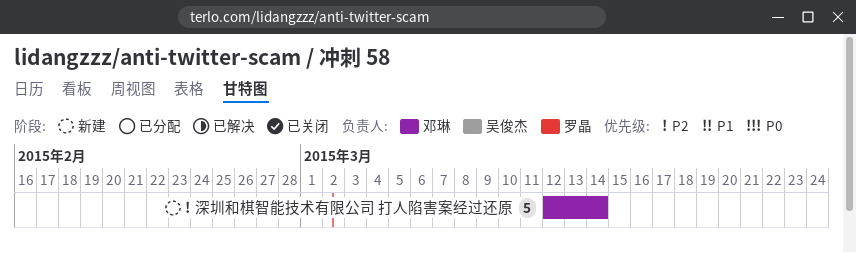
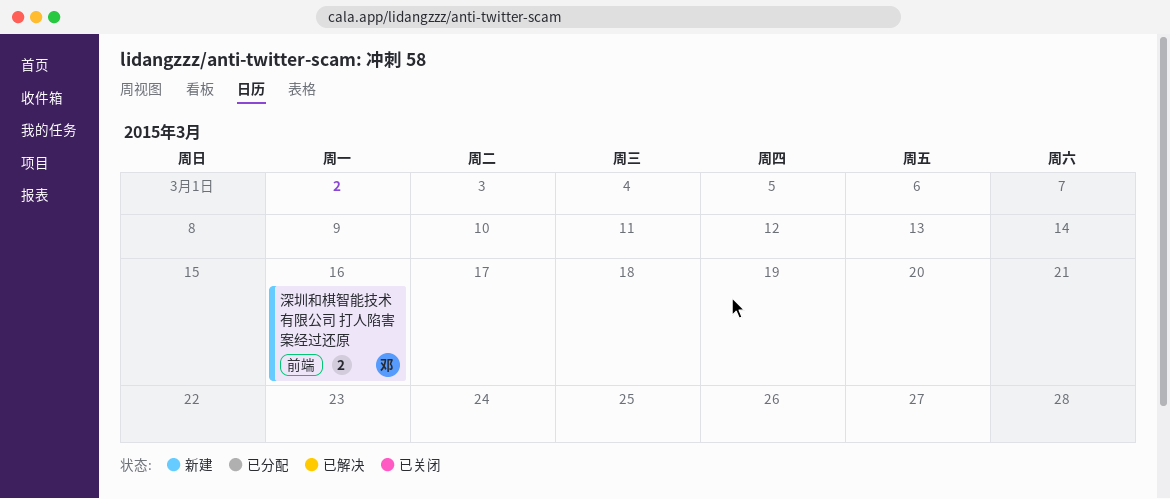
深圳和棋智能技术有限公司 打人陷害案经过还原, estimate: 5 -> 2
深圳和棋智能技术有限公司 打人陷害案经过还原, due: Mar 14 -> Mar 16

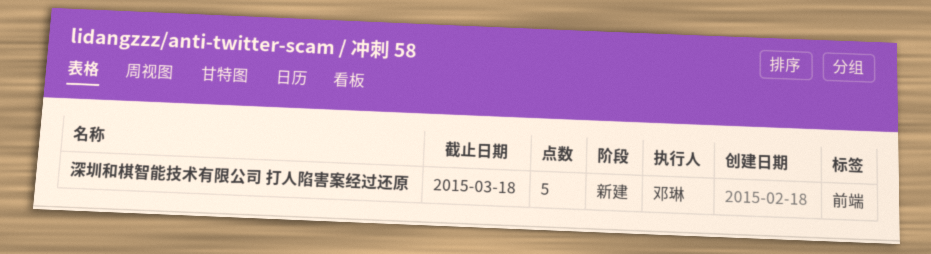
深圳和棋智能技术有限公司 打人陷害案经过还原, estimate: 2 -> 5
深圳和棋智能技术有限公司 打人陷害案经过还原, due: Mar 16 -> Mar 18

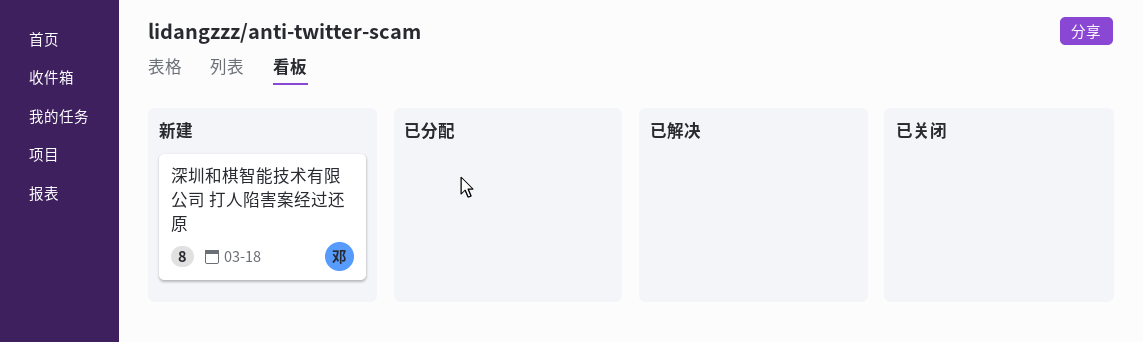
深圳和棋智能技术有限公司 打人陷害案经过还原, estimate: 5 -> 8

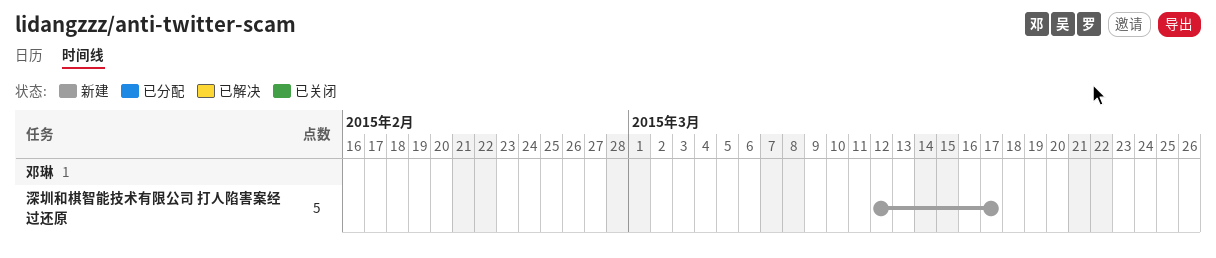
深圳和棋智能技术有限公司 打人陷害案经过还原, estimate: 8 -> 5
深圳和棋智能技术有限公司 打人陷害案经过还原, due: Mar 18 -> Mar 17

